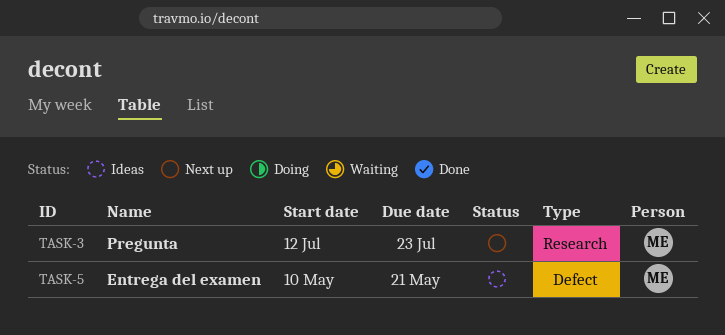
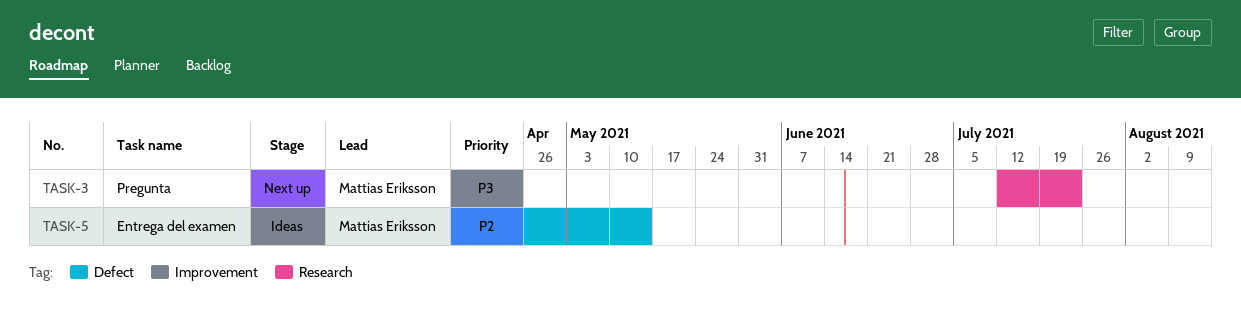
TASK-5, start: May 10 -> Apr 26
TASK-5, due: May 21 -> May 14

